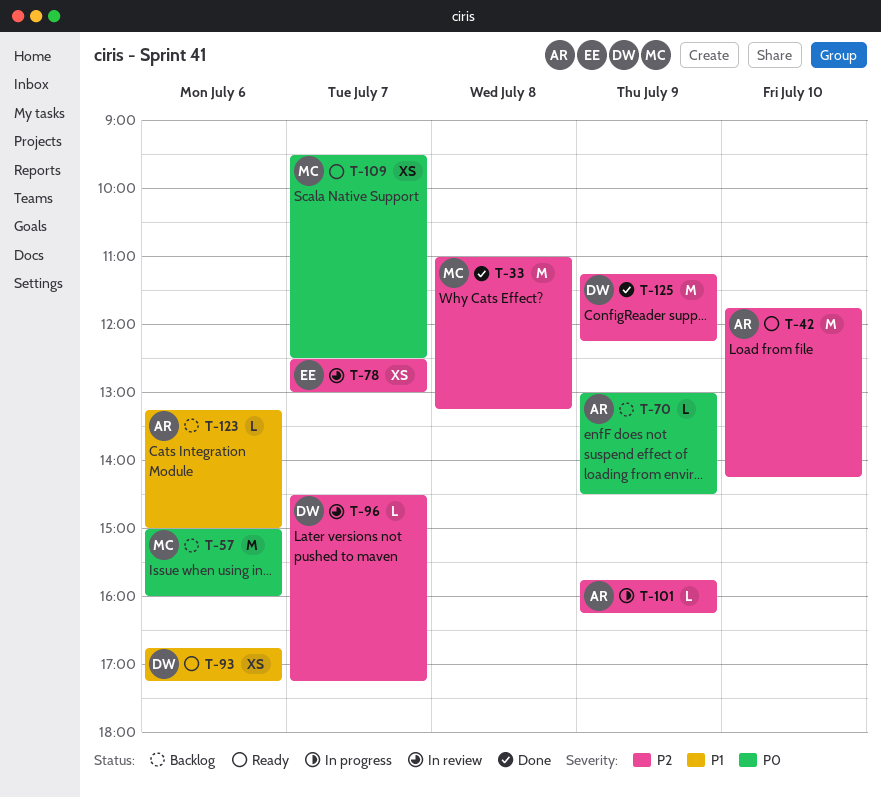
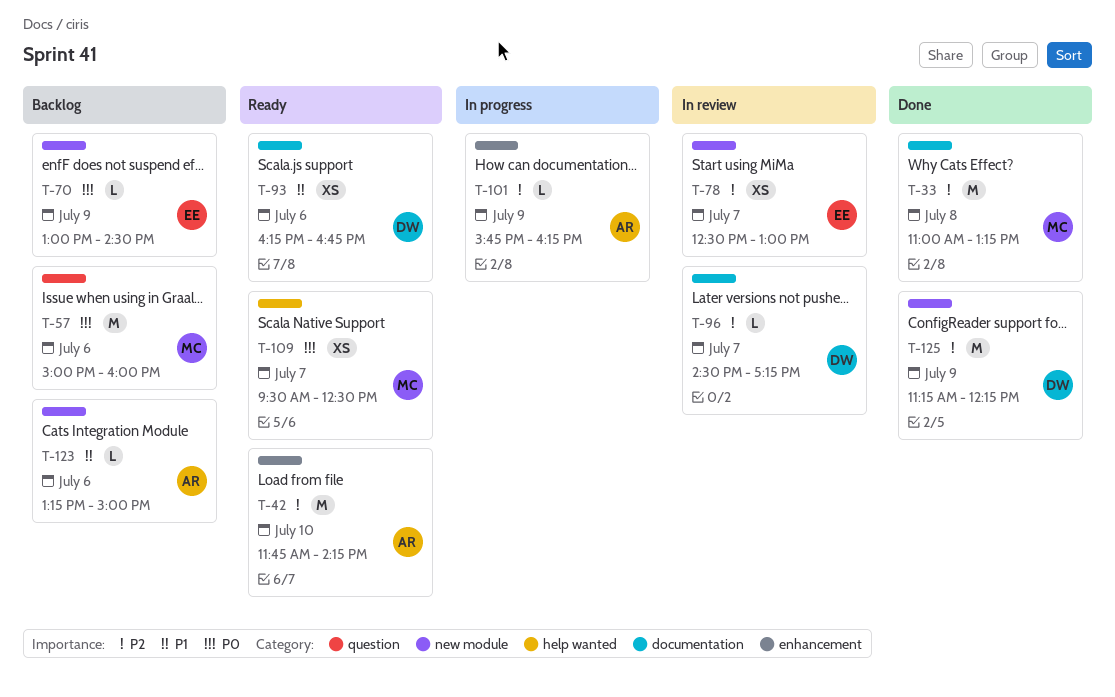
T-70, owner: AR -> EE
T-93, begins: 16:45 -> 16:15
T-93, ends: 17:15 -> 16:45

